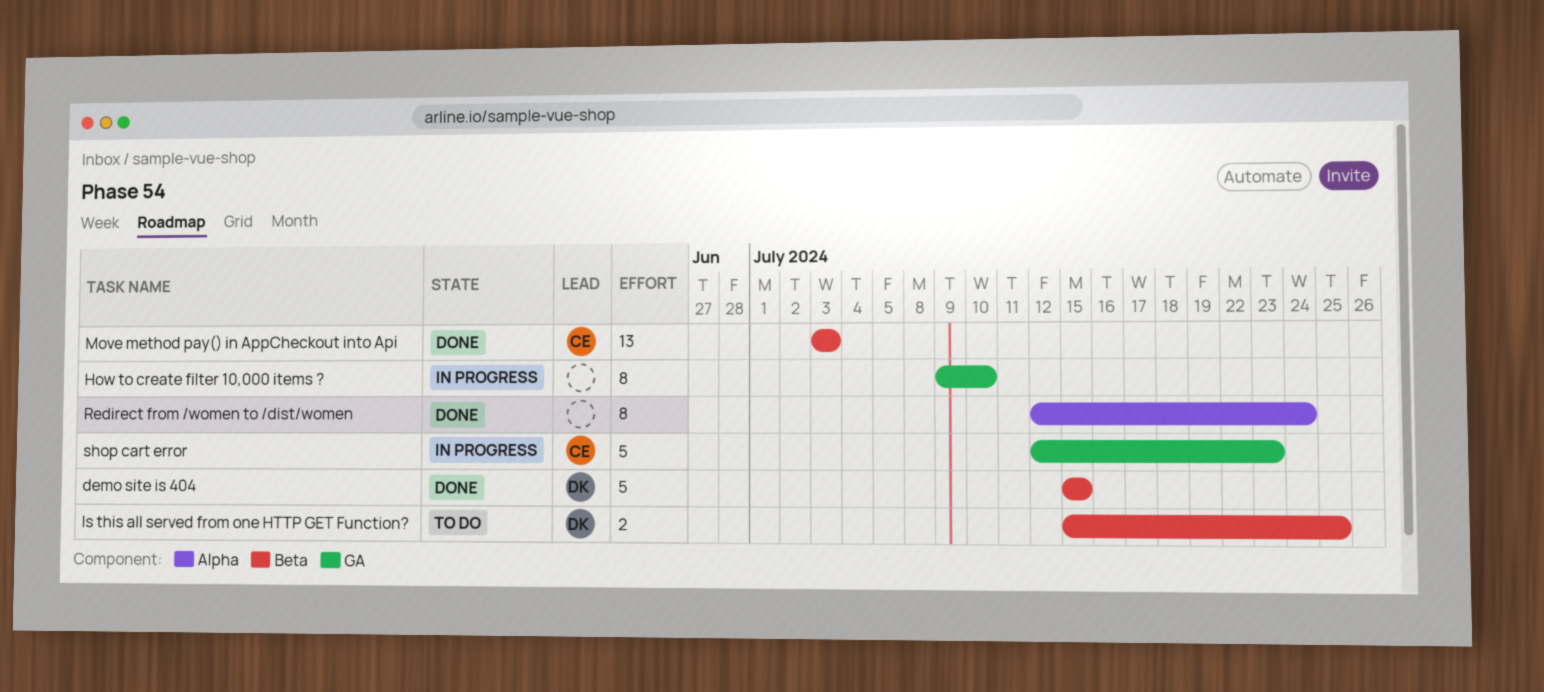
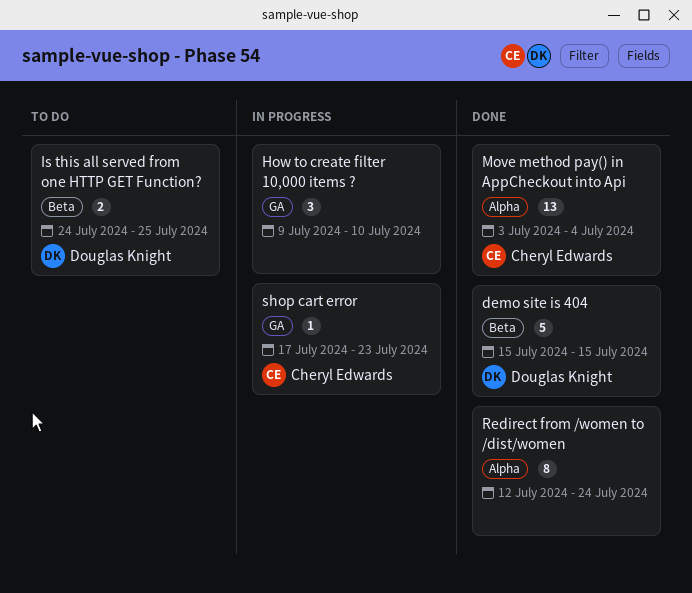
How to create filter 10,000 items ?, estimate: 8 -> 3
Is this all served from one HTTP GET Function?, start: Jul 15 -> Jul 24
Move method pay() in AppCheckout into Api, label: Beta -> Alpha
Move method pay() in AppCheckout into Api, due: Jul 3 -> Jul 4
shop cart error, estimate: 5 -> 1
shop cart error, start: Jul 12 -> Jul 17

